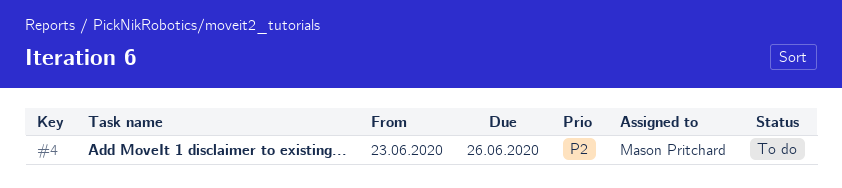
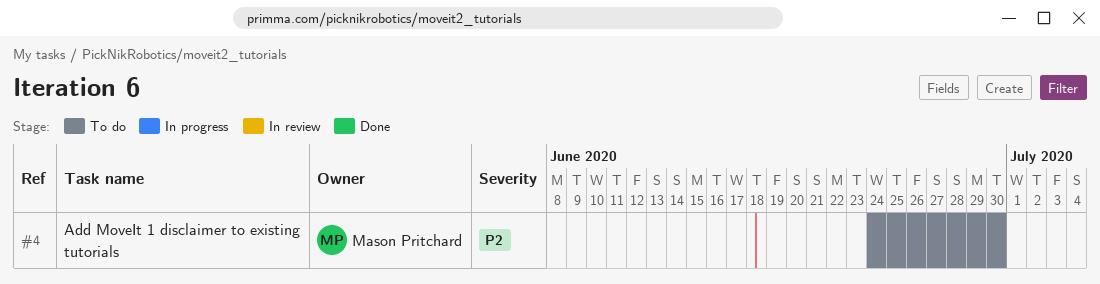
#4, start: Jun 23 -> Jun 24
#4, due: Jun 26 -> Jun 30

